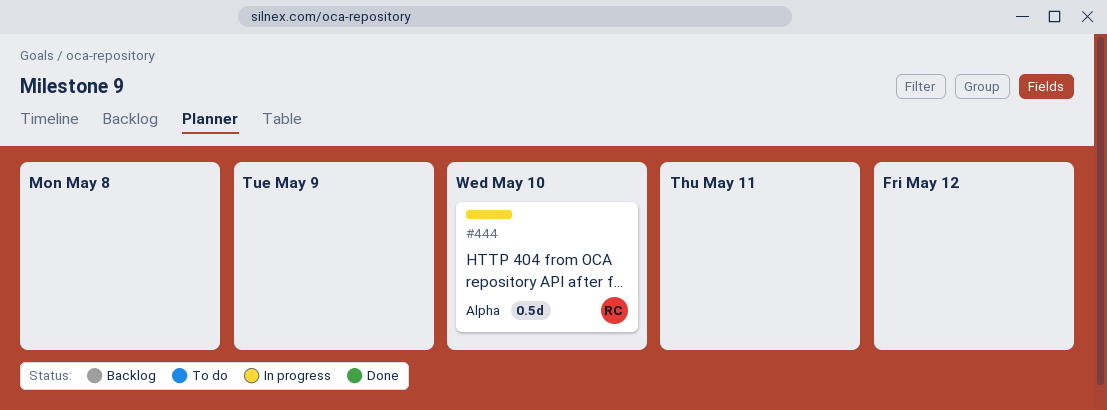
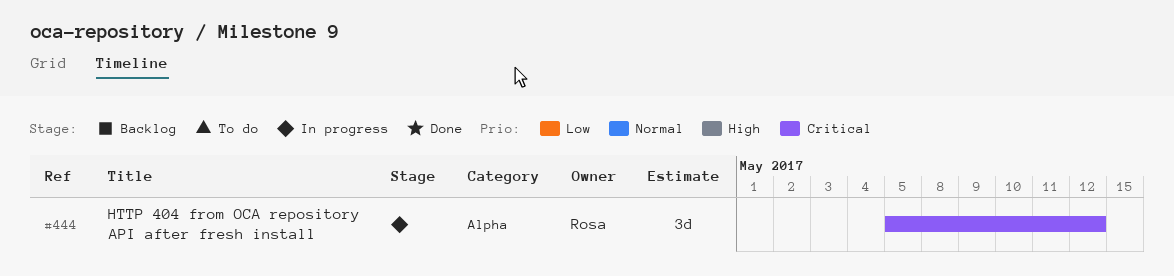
#444, estimate: 0.5d -> 3d
#444, due: May 10 -> May 12

